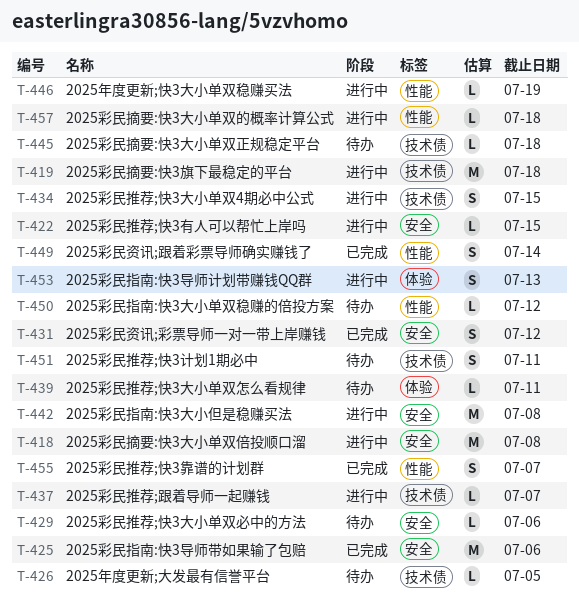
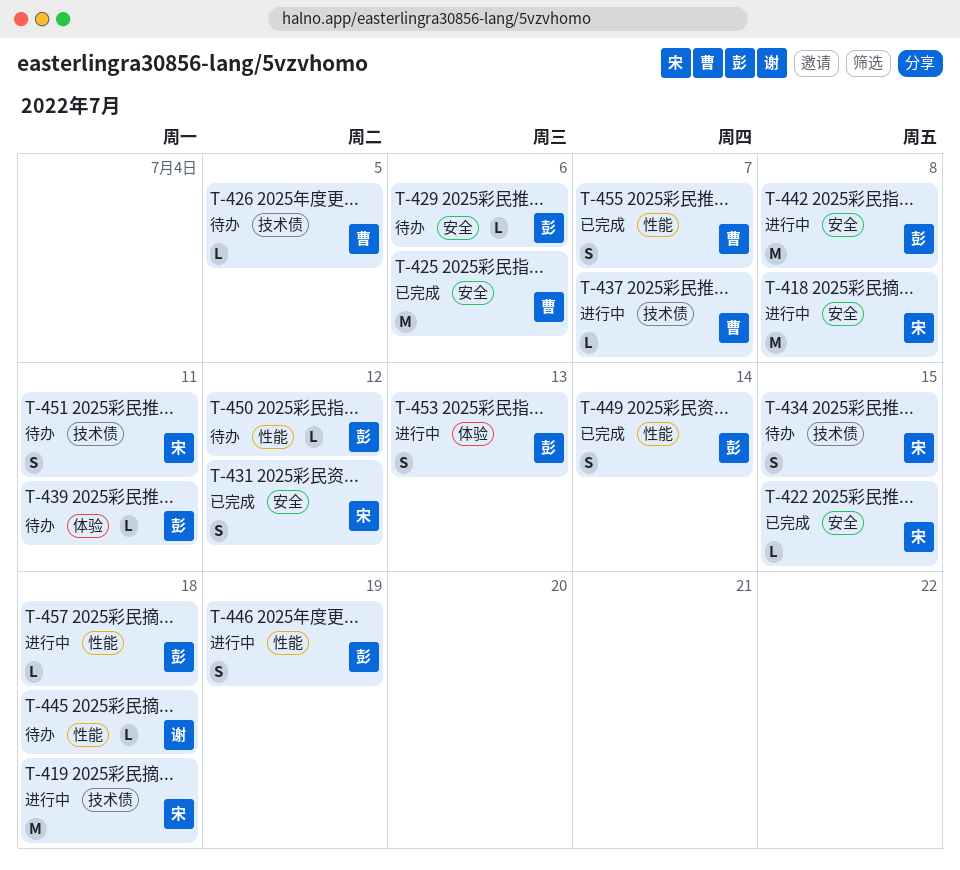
T-422, status: 进行中 -> 已完成
T-434, status: 进行中 -> 待办
T-445, label: 技术债 -> 性能
T-446, estimate: L -> S

